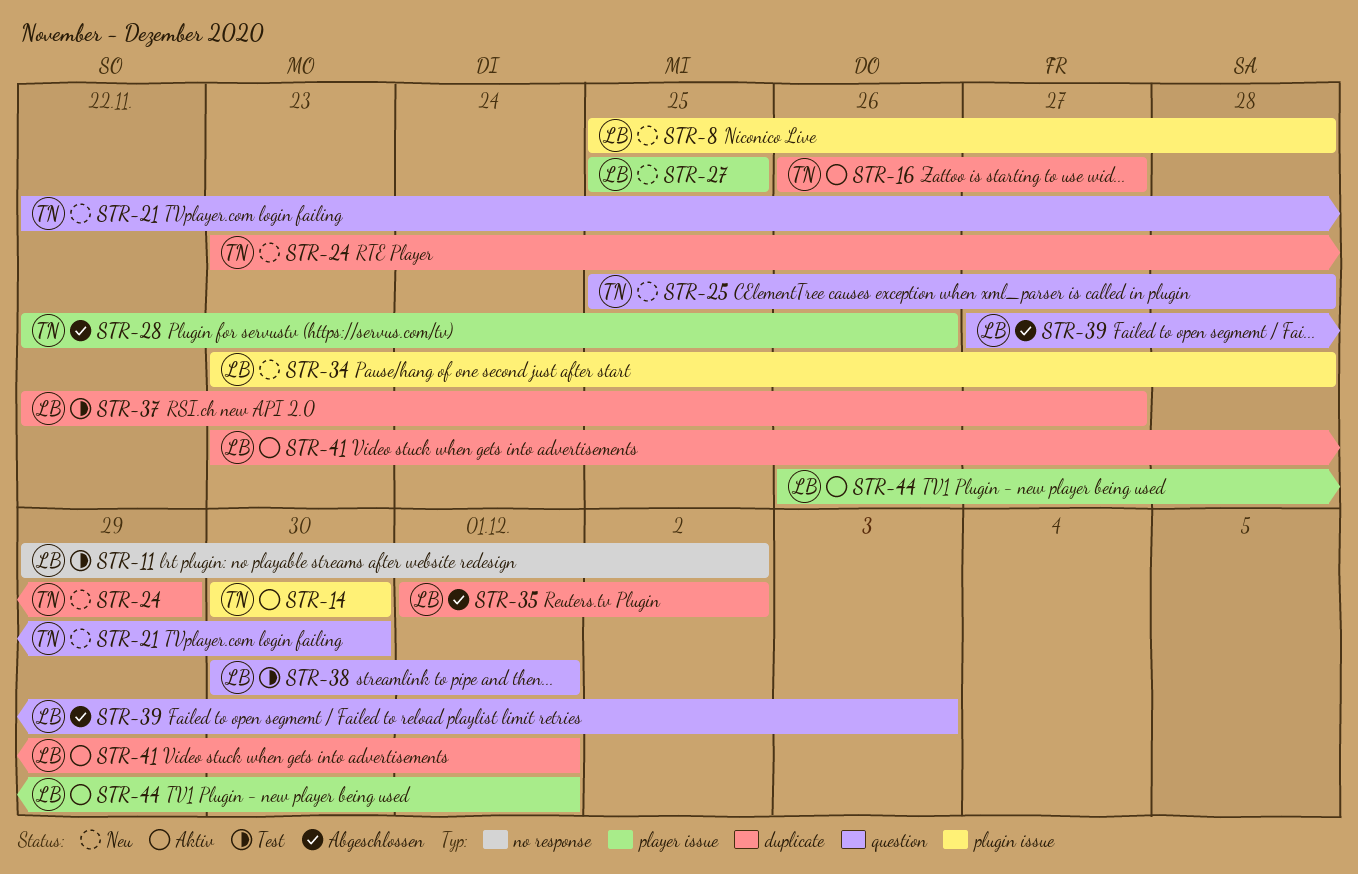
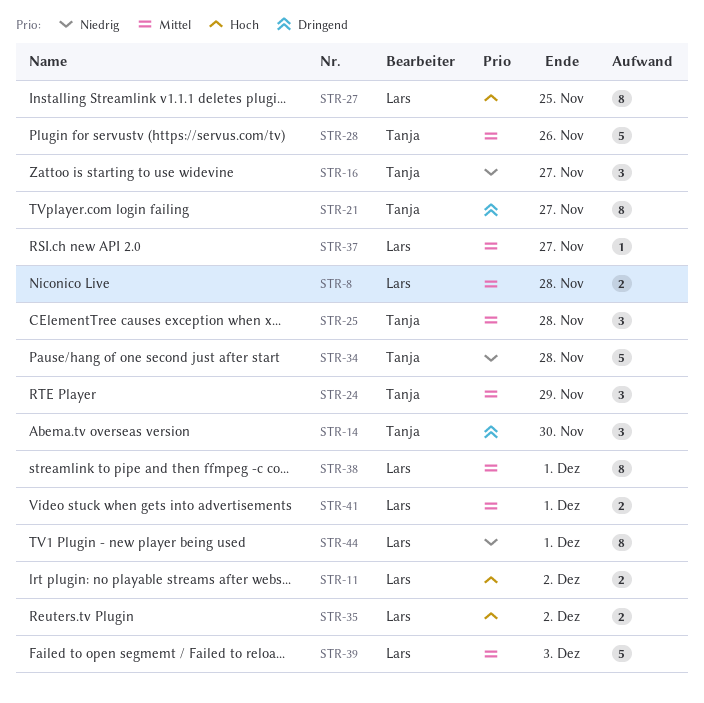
STR-21, due: Nov 30 -> Nov 27
STR-34, owner: Lars -> Tanja

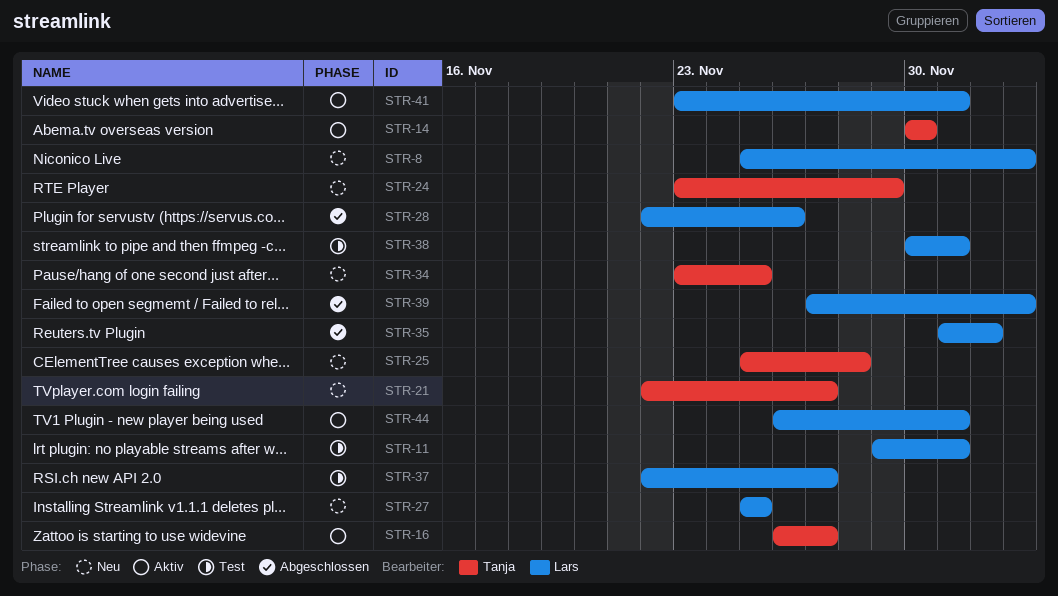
STR-8, due: Nov 28 -> Dec 3
STR-11, due: Dec 2 -> Dec 1
STR-28, owner: Tanja -> Lars
STR-34, due: Nov 28 -> Nov 25

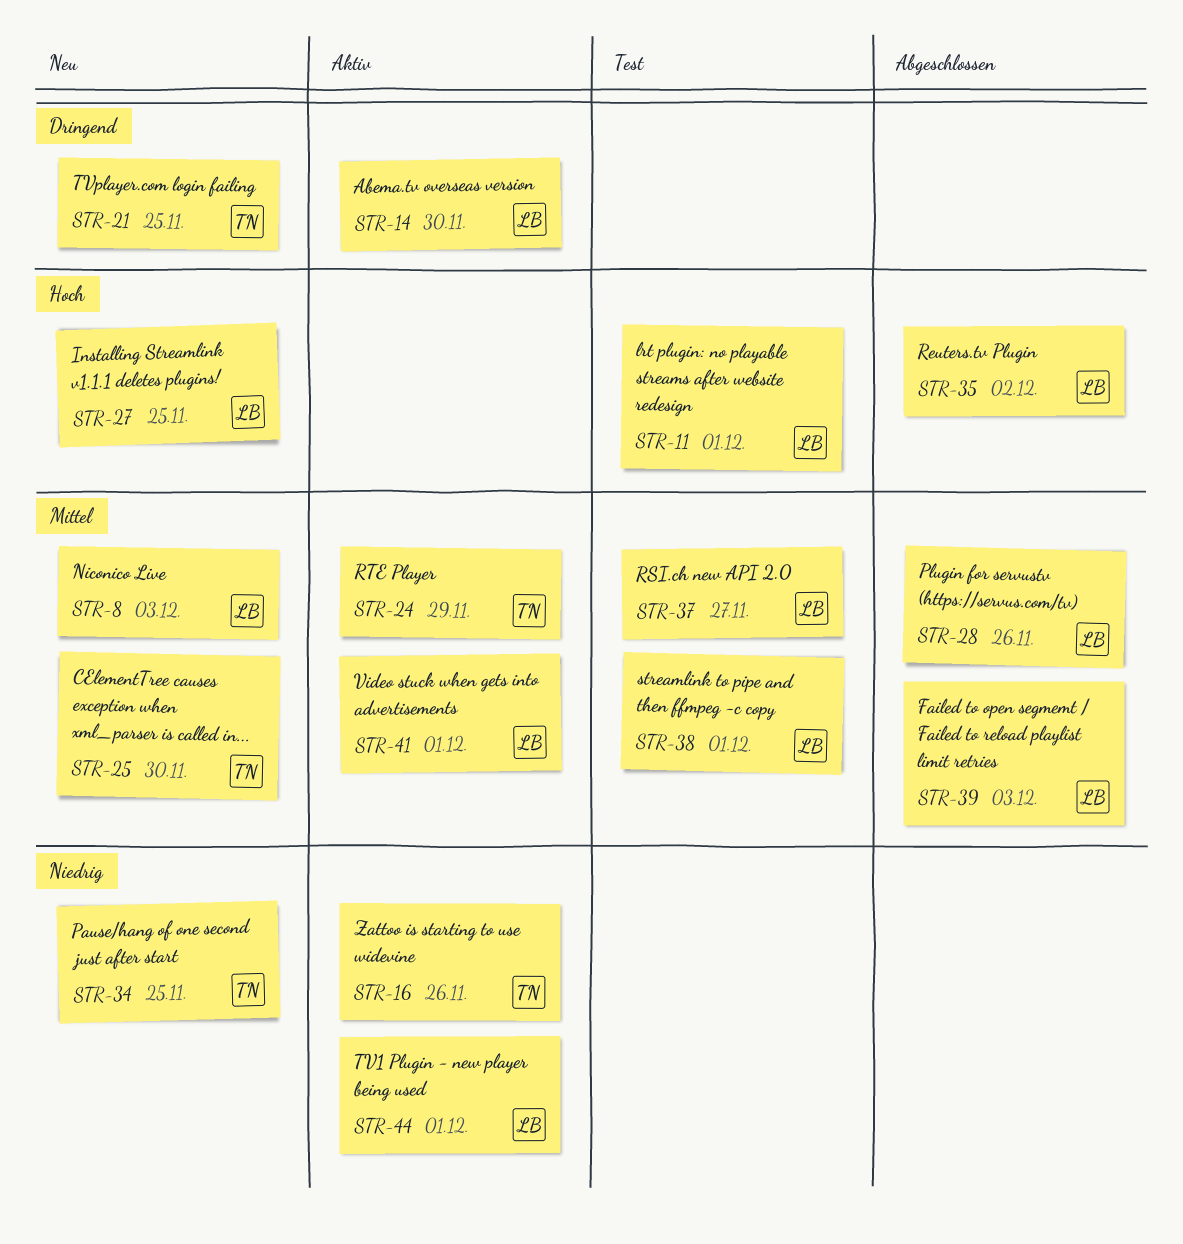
STR-14, owner: Tanja -> Lars
STR-16, due: Nov 27 -> Nov 26
STR-21, due: Nov 27 -> Nov 25
STR-24, status: Neu -> Aktiv
STR-25, due: Nov 28 -> Nov 30

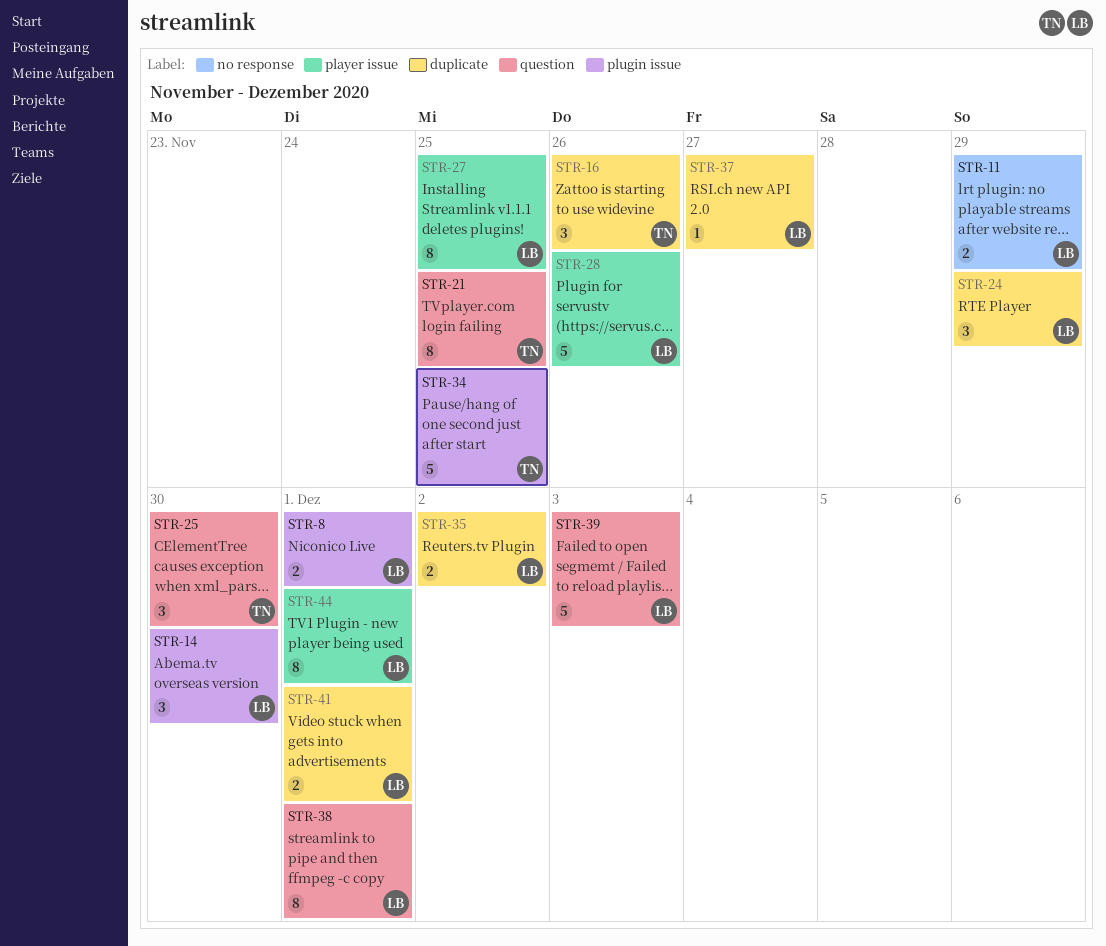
STR-8, due: Dec 3 -> Dec 1
STR-11, due: Dec 1 -> Nov 29
STR-24, owner: TN -> LB

